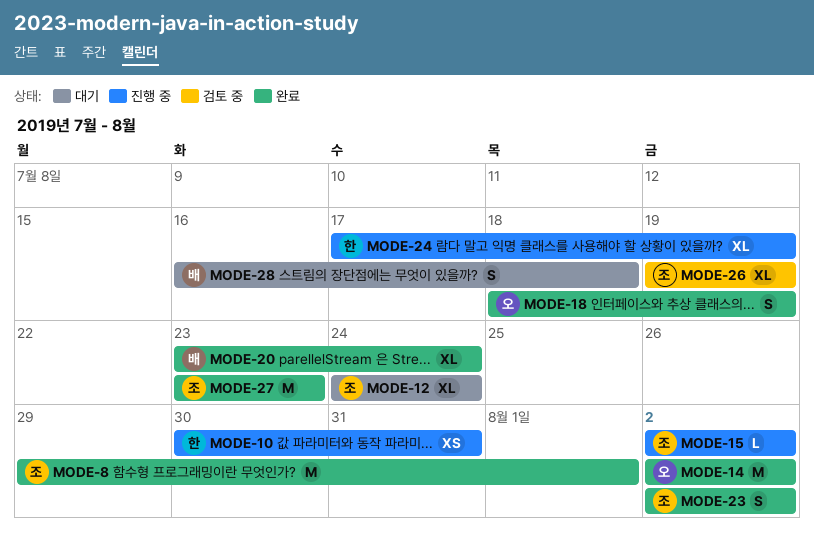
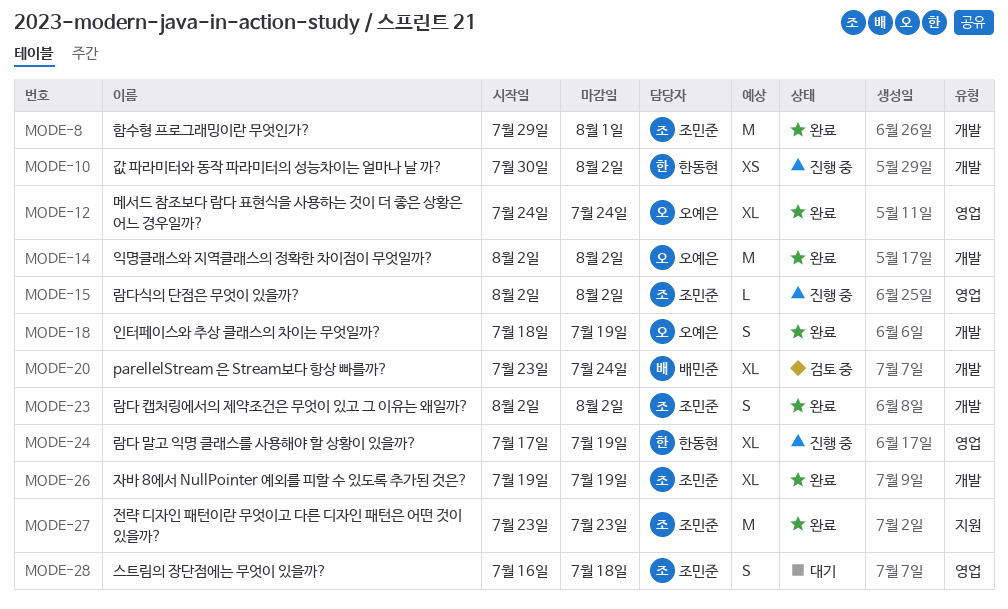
MODE-10, due: Jul 31 -> Aug 2
MODE-12, status: 대기 -> 완료
MODE-12, owner: 조민준 -> 오예은
MODE-20, status: 완료 -> 검토 중
MODE-26, status: 검토 중 -> 완료
MODE-28, owner: 배민준 -> 조민준

